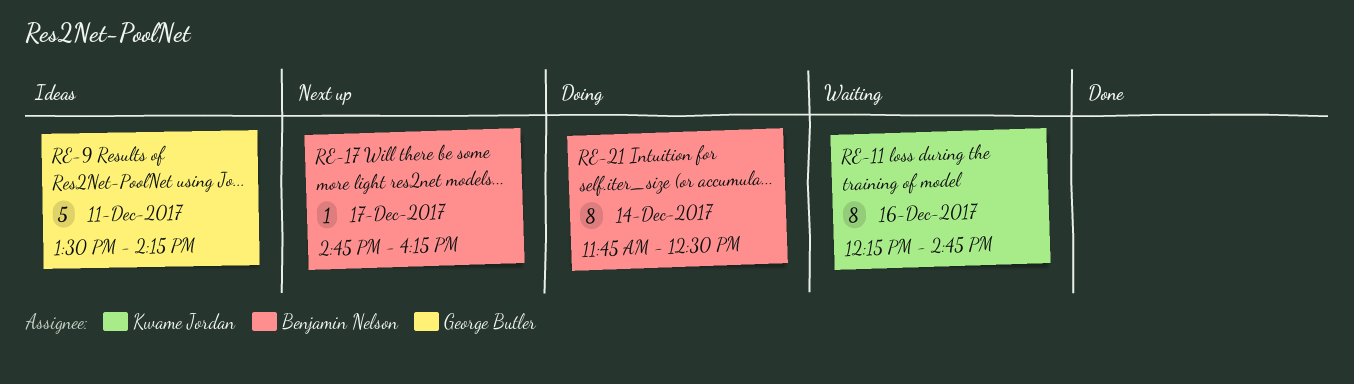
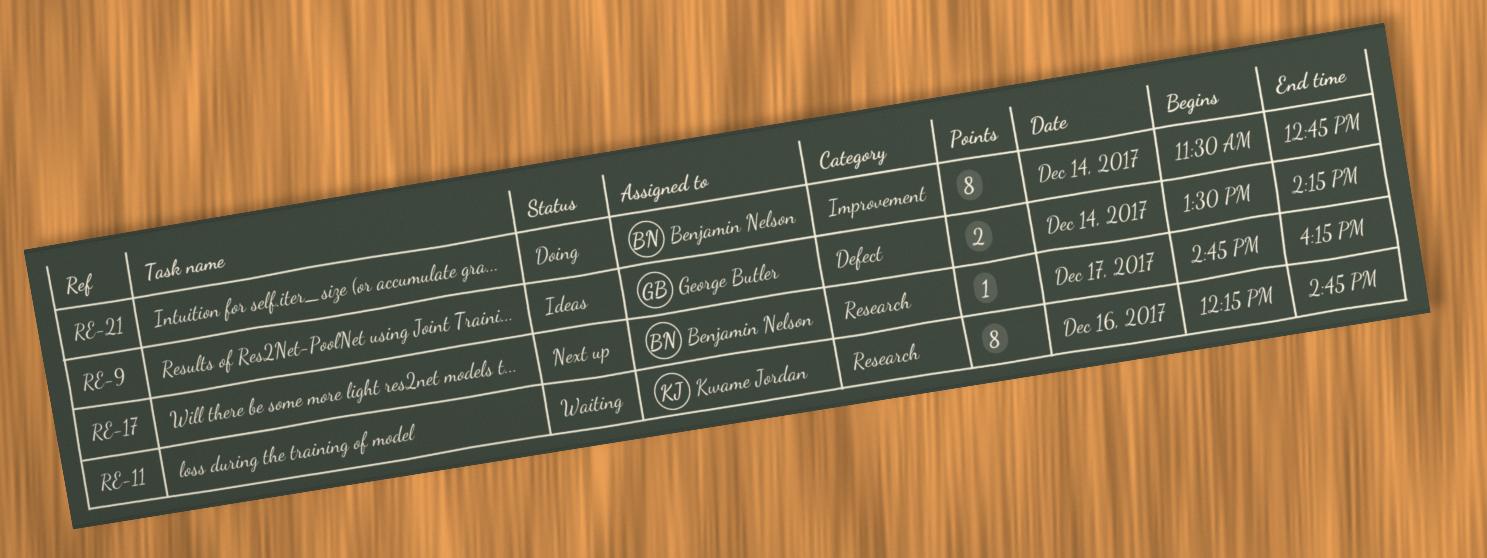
RE-9, estimate: 5 -> 2
RE-9, day: Dec 11 -> Dec 14
RE-21, begins: 11:45 -> 11:30
RE-21, ends: 12:30 -> 12:45

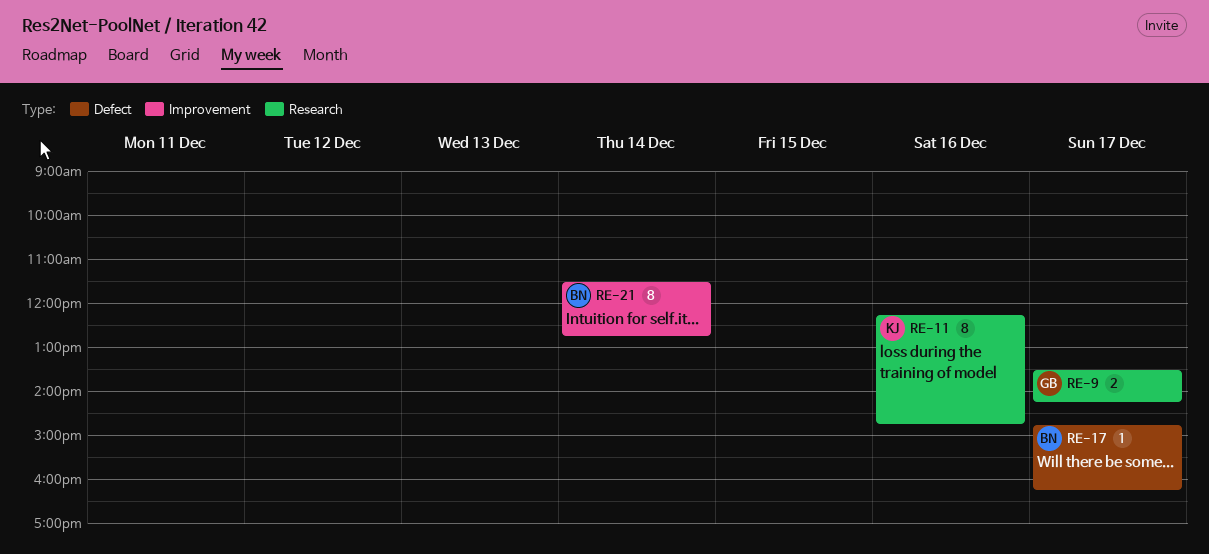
RE-9, label: Defect -> Research
RE-9, day: Dec 14 -> Dec 17
RE-17, label: Research -> Defect

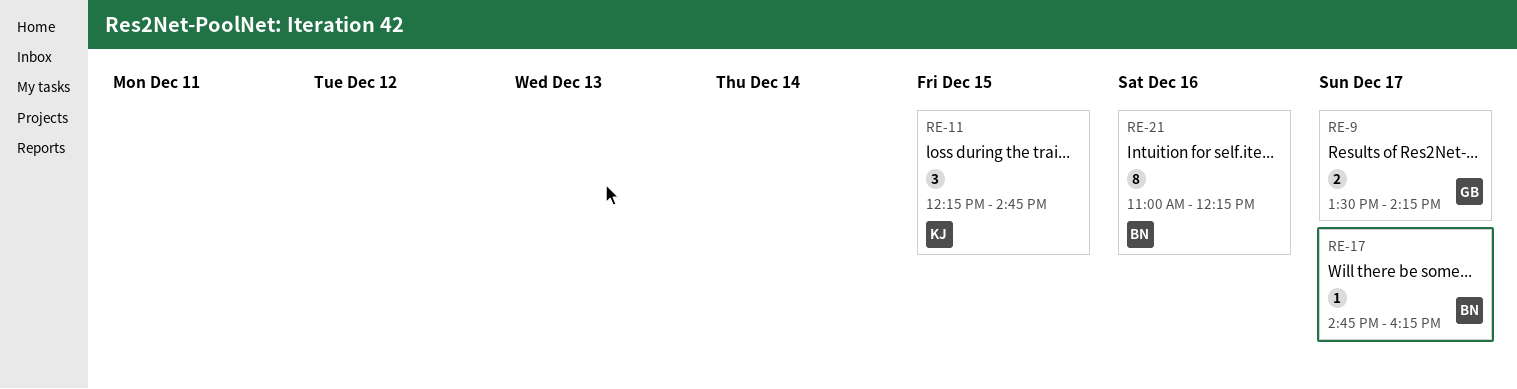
RE-11, estimate: 8 -> 3
RE-11, day: Dec 16 -> Dec 15
RE-21, day: Dec 14 -> Dec 16
RE-21, begins: 11:30 -> 11:00
RE-21, ends: 12:45 -> 12:15

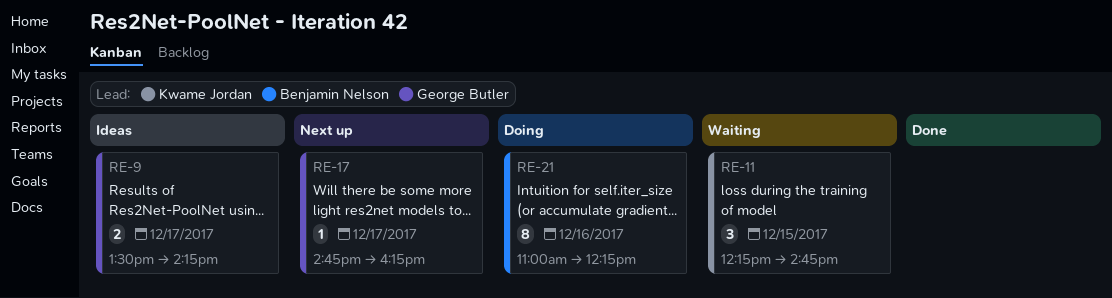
RE-17, owner: Benjamin Nelson -> George Butler

